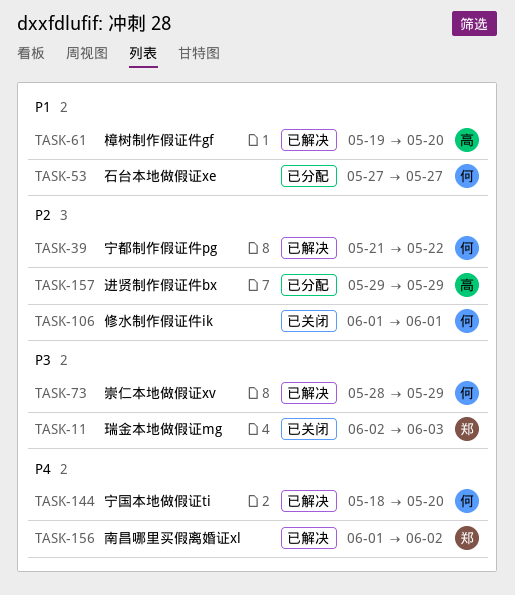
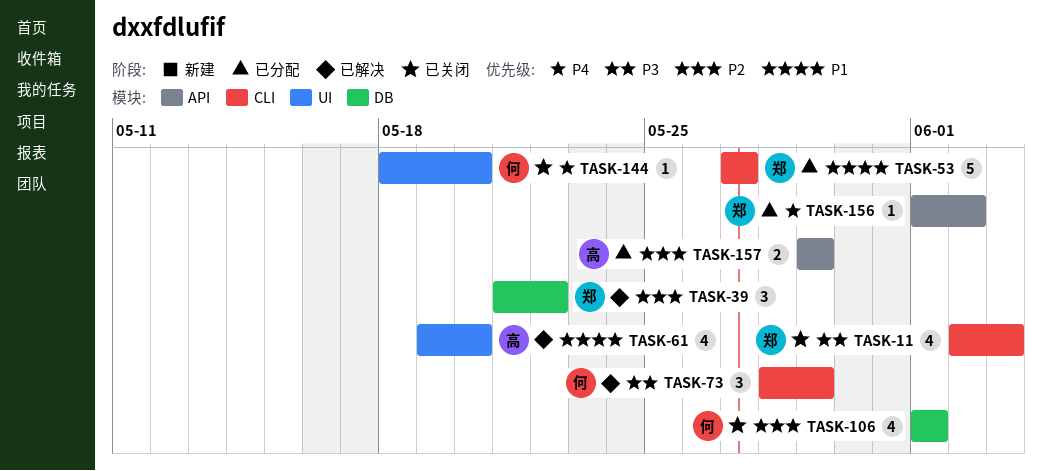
TASK-39, owner: 何 -> 郑
TASK-53, owner: 何 -> 郑
TASK-144, status: 已解决 -> 已关闭
TASK-156, status: 已解决 -> 已分配

